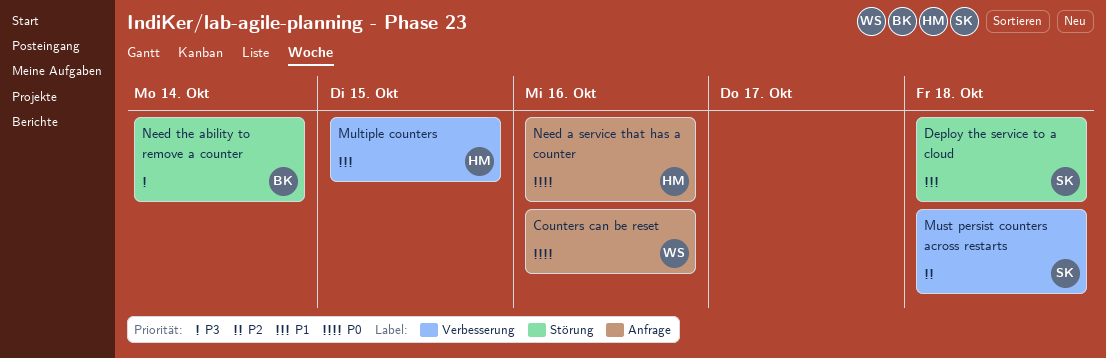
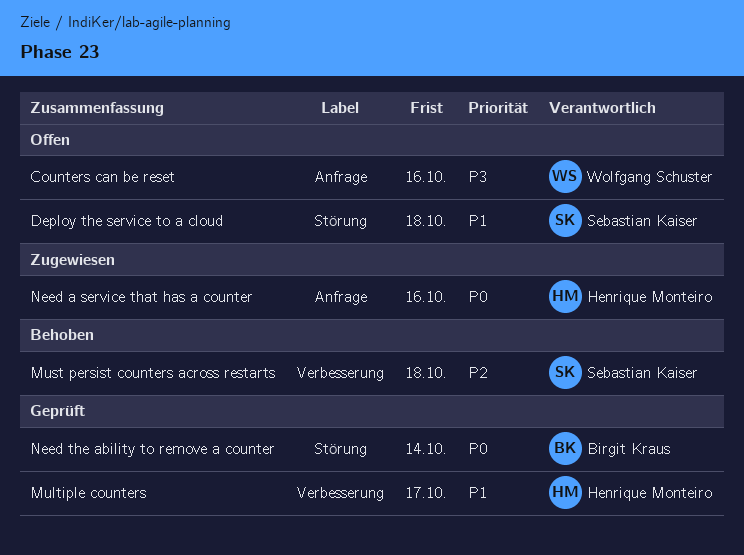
Counters can be reset, priority: P0 -> P3
Multiple counters, due: Oct 15 -> Oct 17
Need the ability to remove a counter, priority: P3 -> P0

